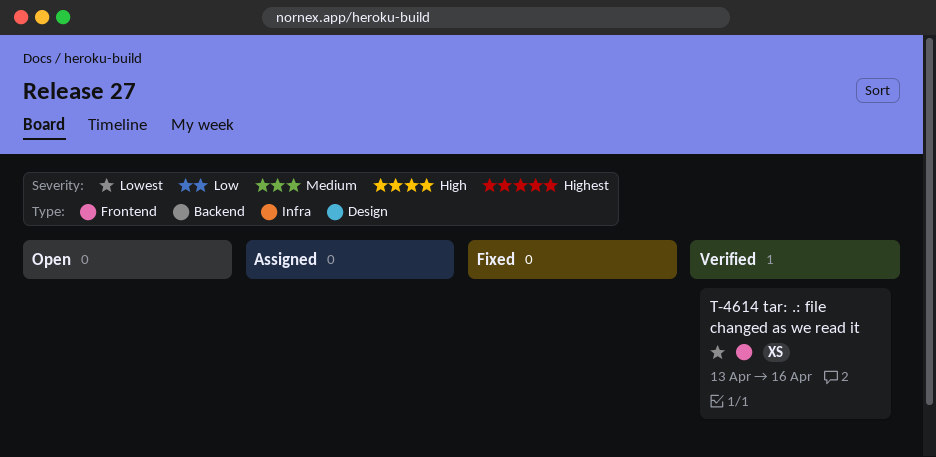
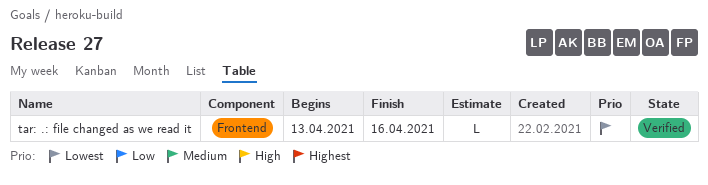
tar: .: file changed as we read it, estimate: XS -> L

